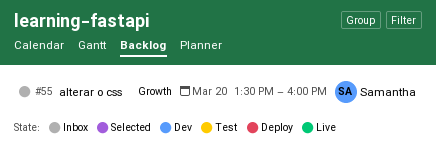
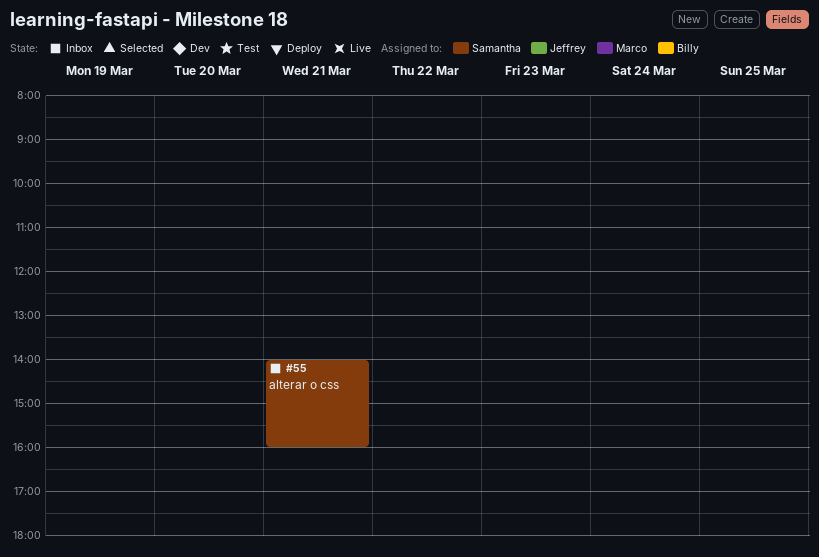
#55, day: Mar 20 -> Mar 21
#55, begins: 13:30 -> 14:00

